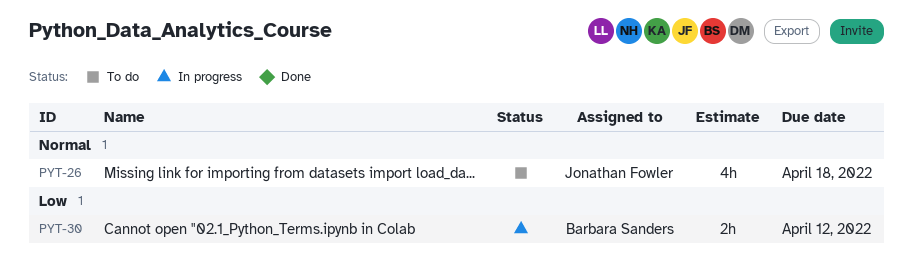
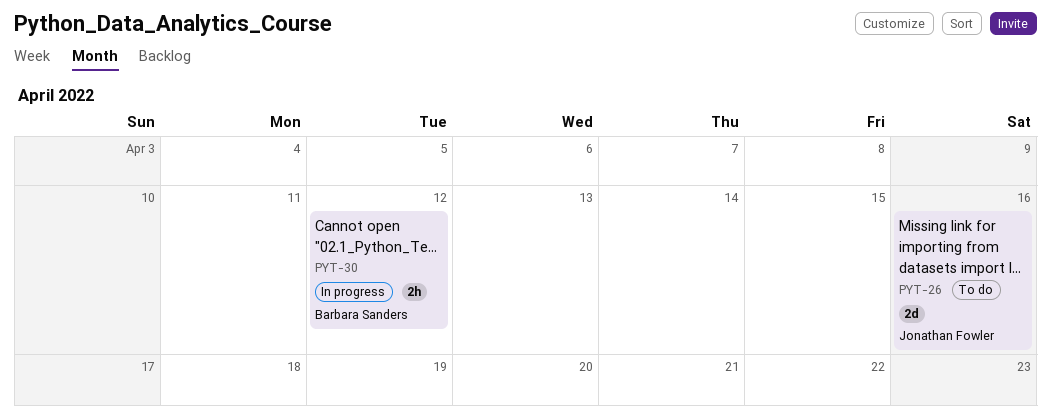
PYT-26, estimate: 4h -> 2d
PYT-26, due: Apr 18 -> Apr 16

